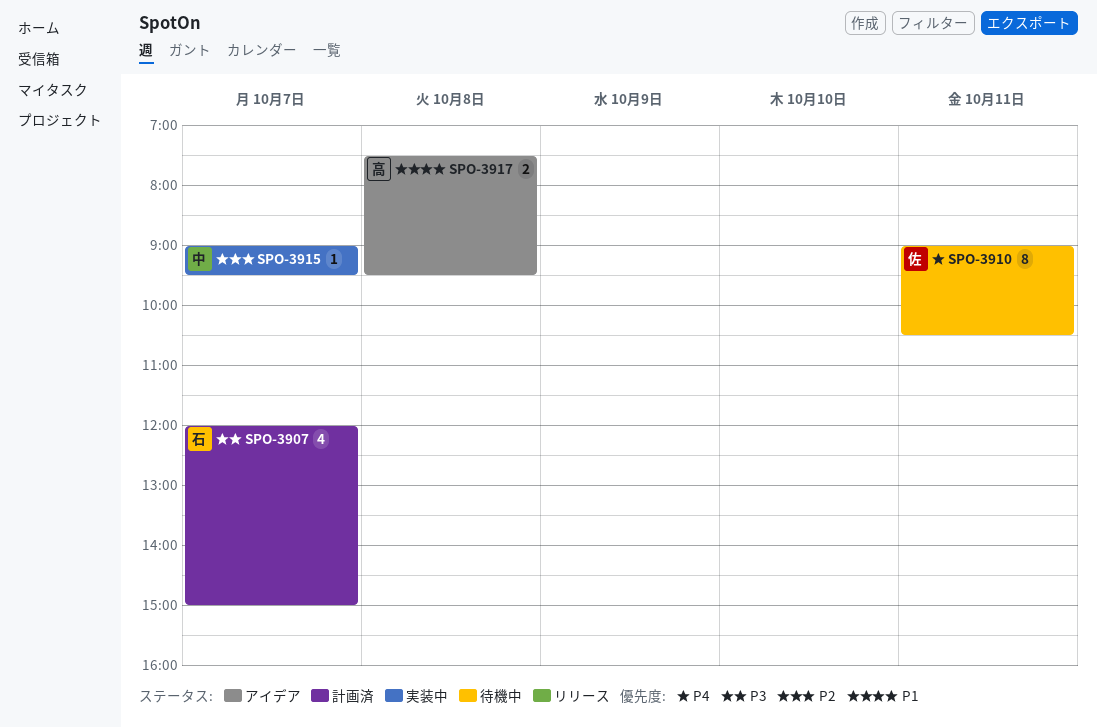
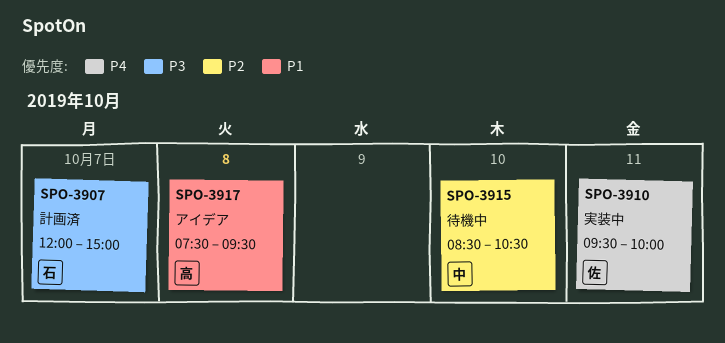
SPO-3910, status: 待機中 -> 実装中
SPO-3910, begins: 09:00 -> 09:30
SPO-3910, ends: 10:30 -> 10:00
SPO-3915, status: 実装中 -> 待機中
SPO-3915, day: Oct 7 -> Oct 10
SPO-3915, begins: 09:00 -> 08:30
SPO-3915, ends: 09:30 -> 10:30

